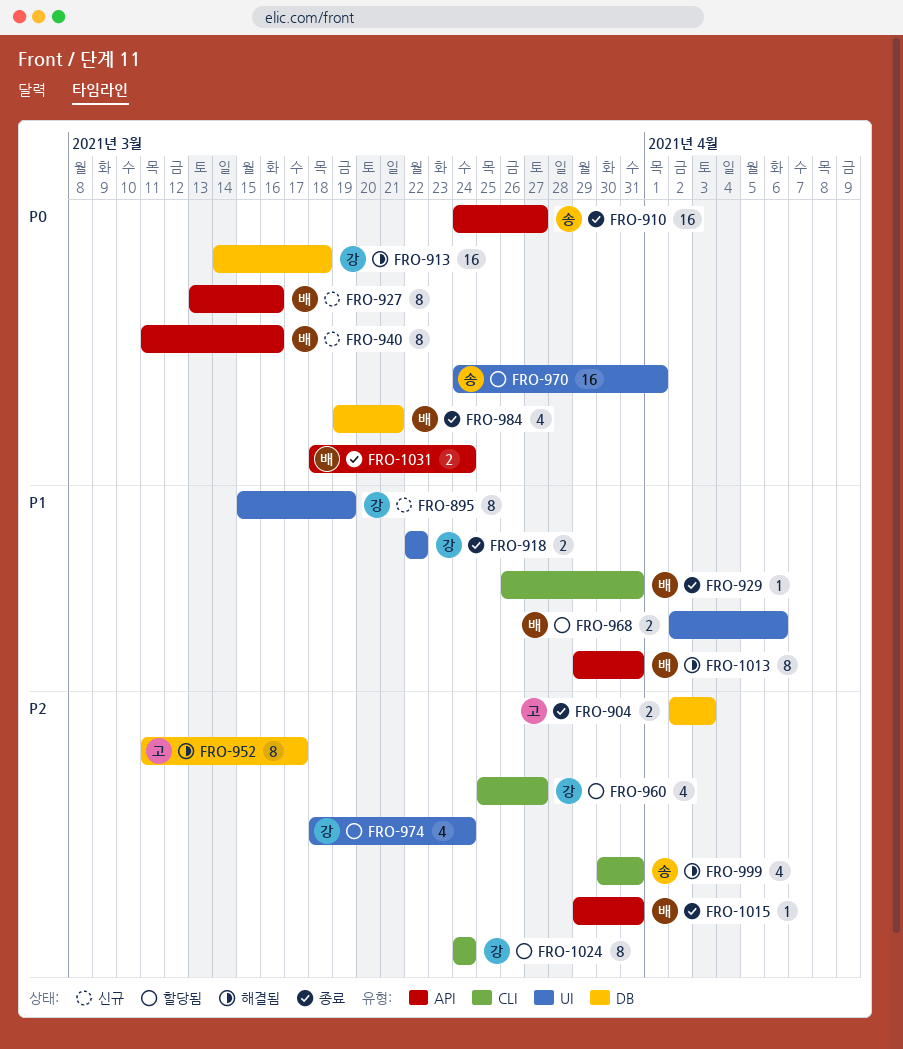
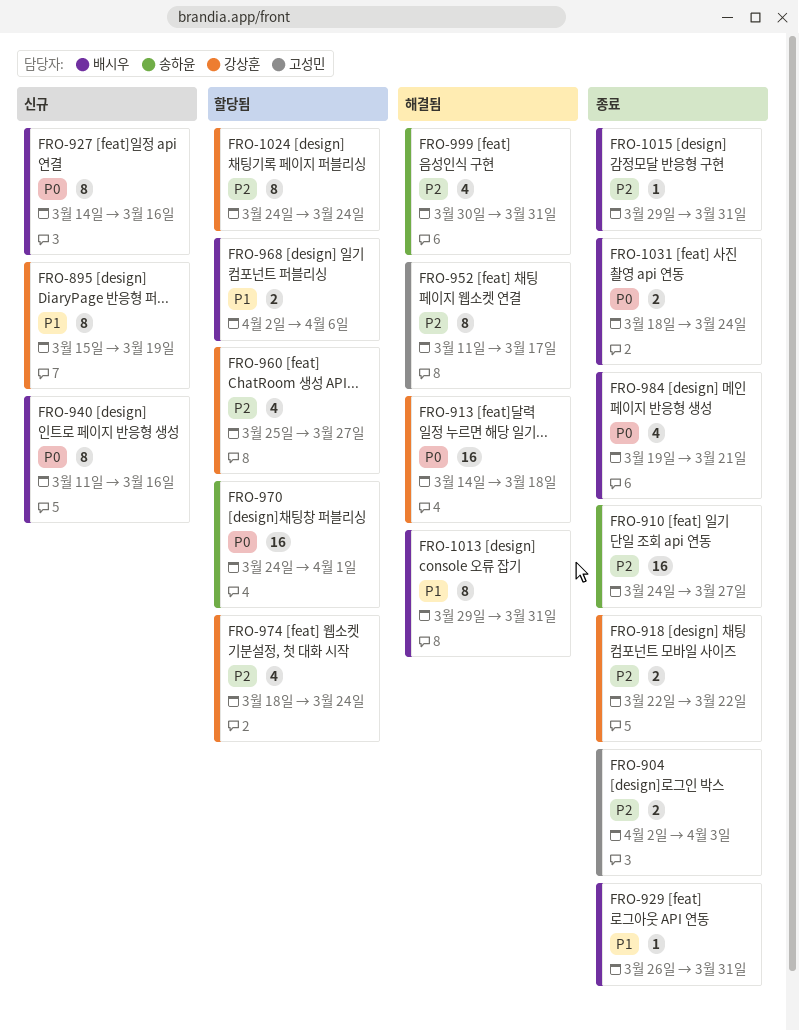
FRO-910, priority: P0 -> P2
FRO-918, priority: P1 -> P2
FRO-927, start: Mar 13 -> Mar 14

